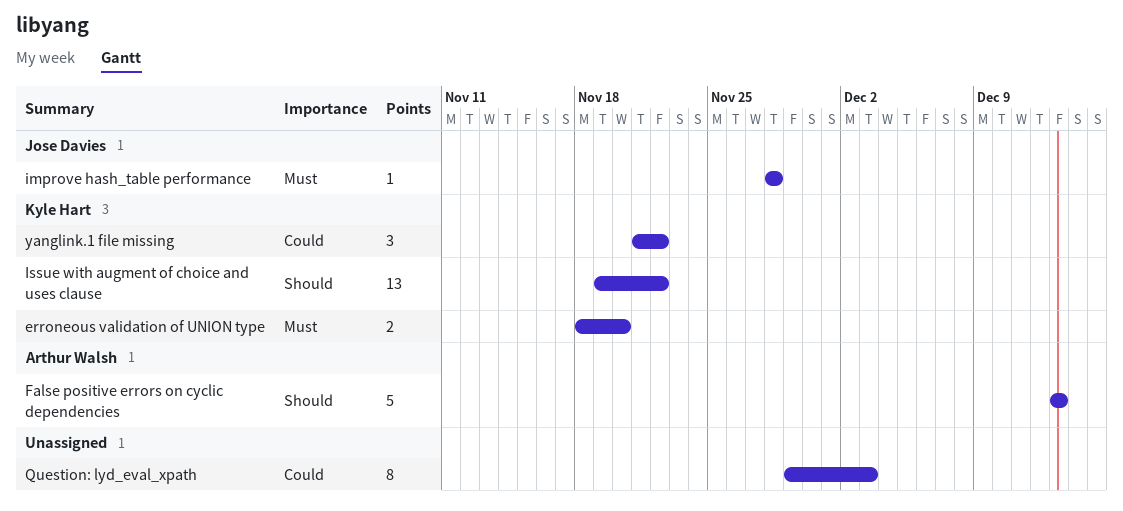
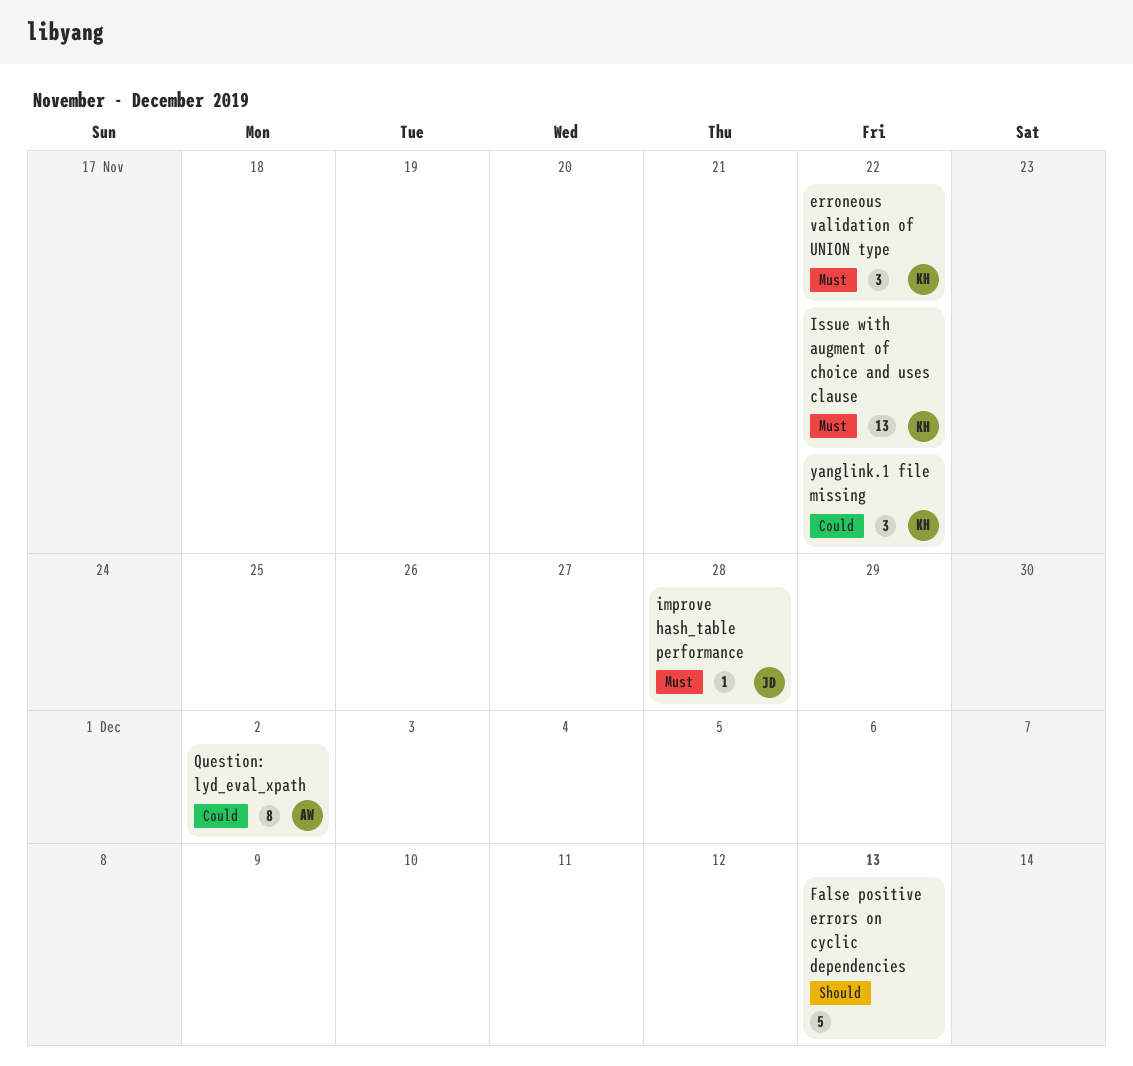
erroneous validation of UNION type, estimate: 2 -> 3
erroneous validation of UNION type, due: Nov 20 -> Nov 22
False positive errors on cyclic dependencies, owner: Arthur Walsh -> none
Issue with augment of choice and uses clause, priority: Should -> Must
Question: lyd_eval_xpath, owner: none -> Arthur Walsh
Question: lyd_eval_xpath, due: Dec 3 -> Dec 2

